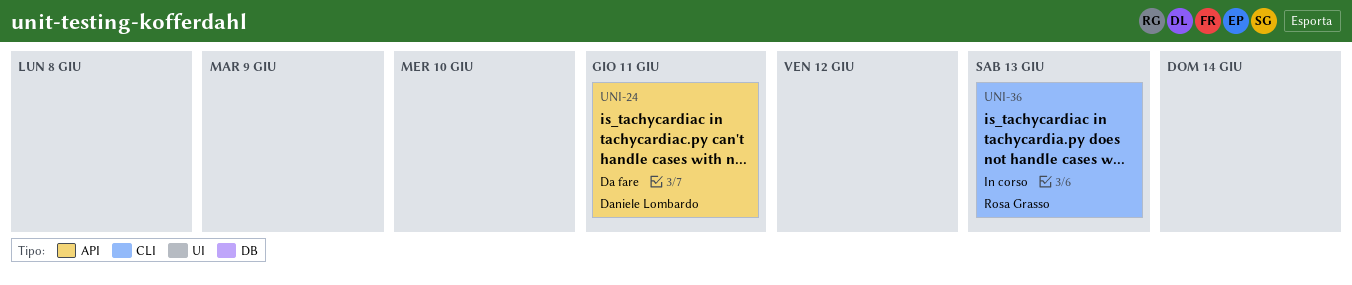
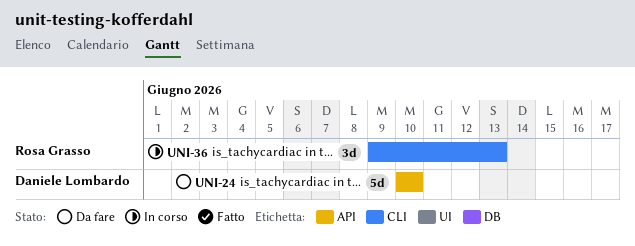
UNI-24, due: Jun 11 -> Jun 10

